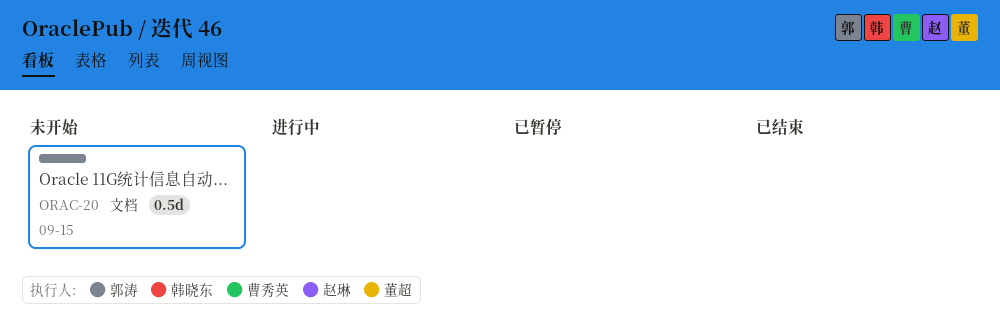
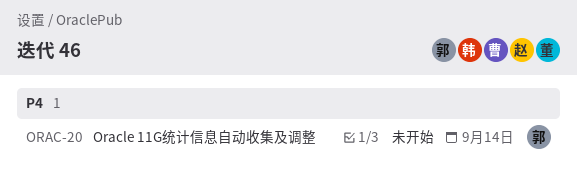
ORAC-20, due: Sep 15 -> Sep 14

